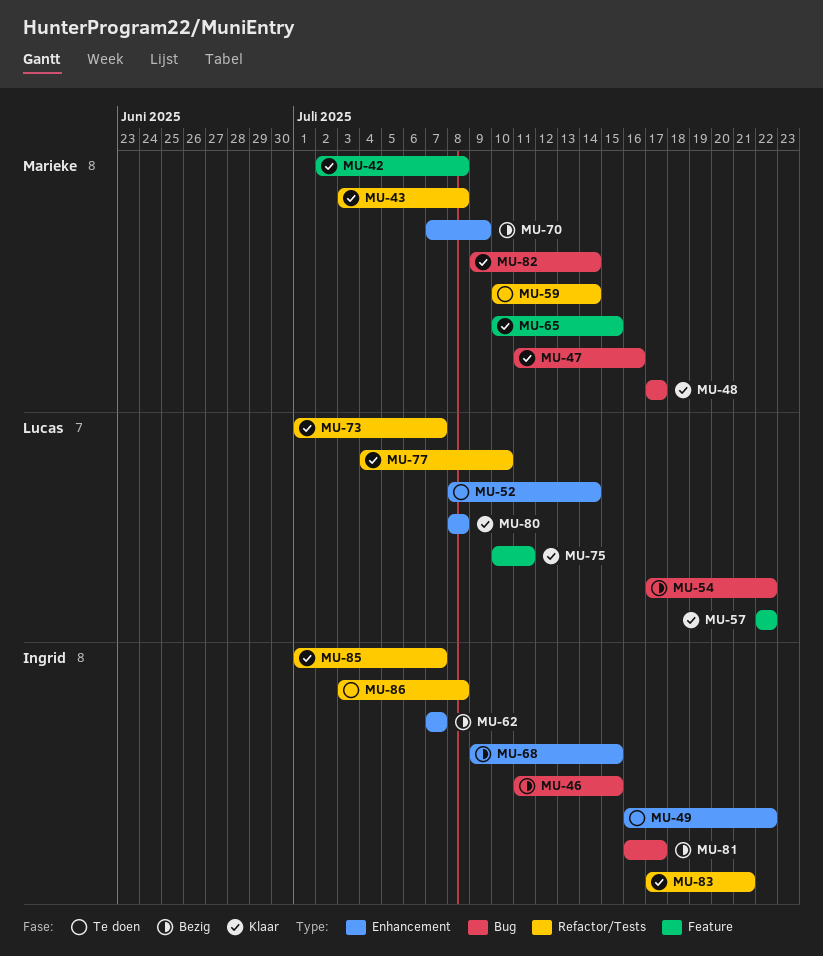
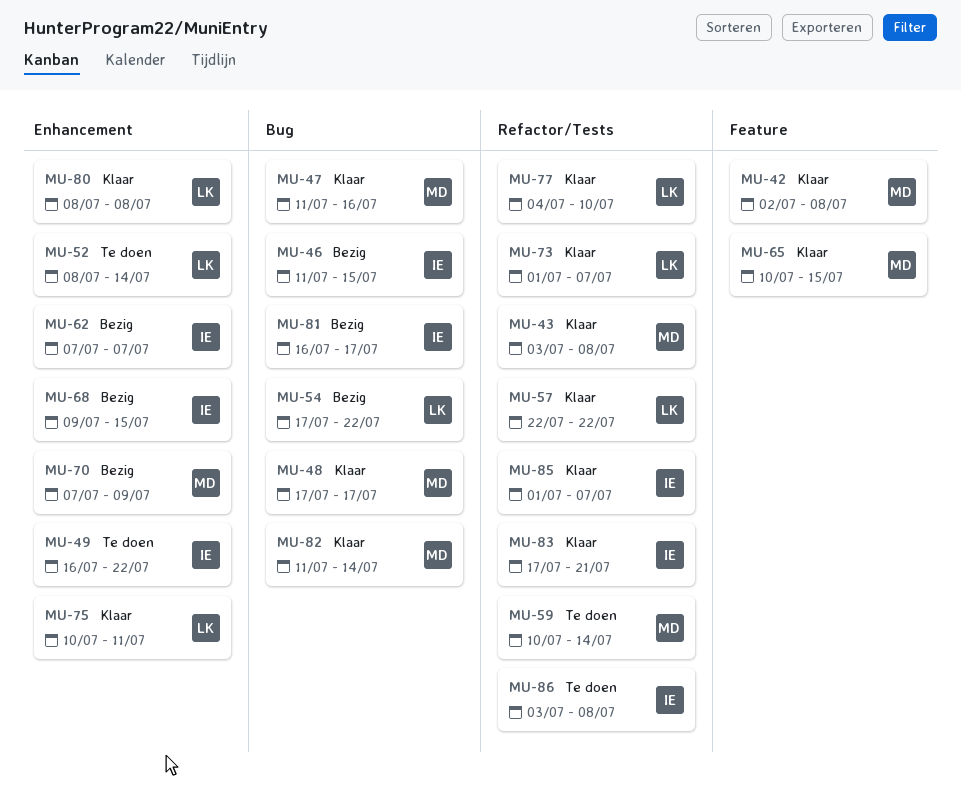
MU-57, label: Feature -> Refactor/Tests
MU-75, label: Feature -> Enhancement
MU-82, start: Jul 9 -> Jul 11

